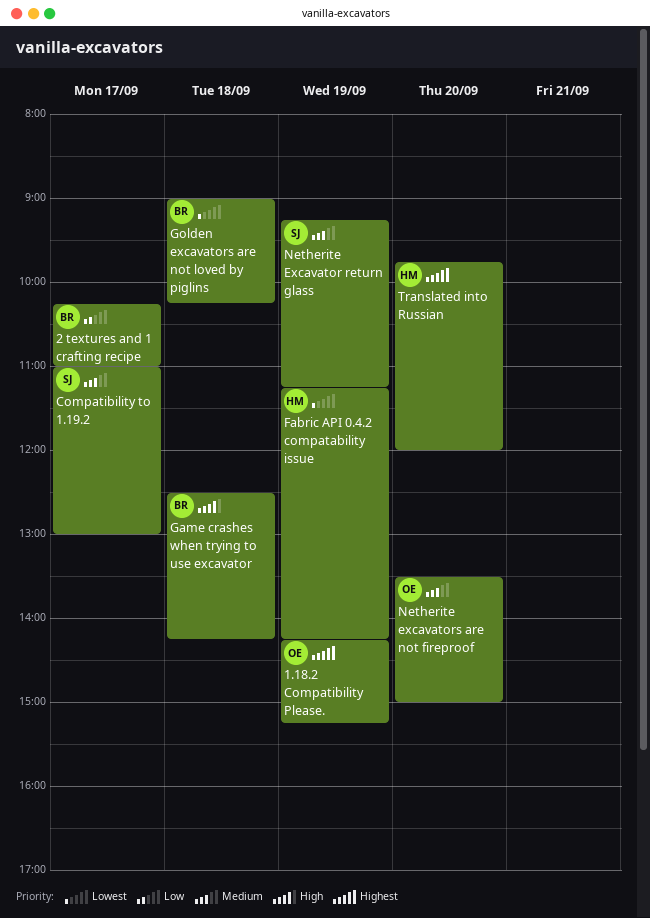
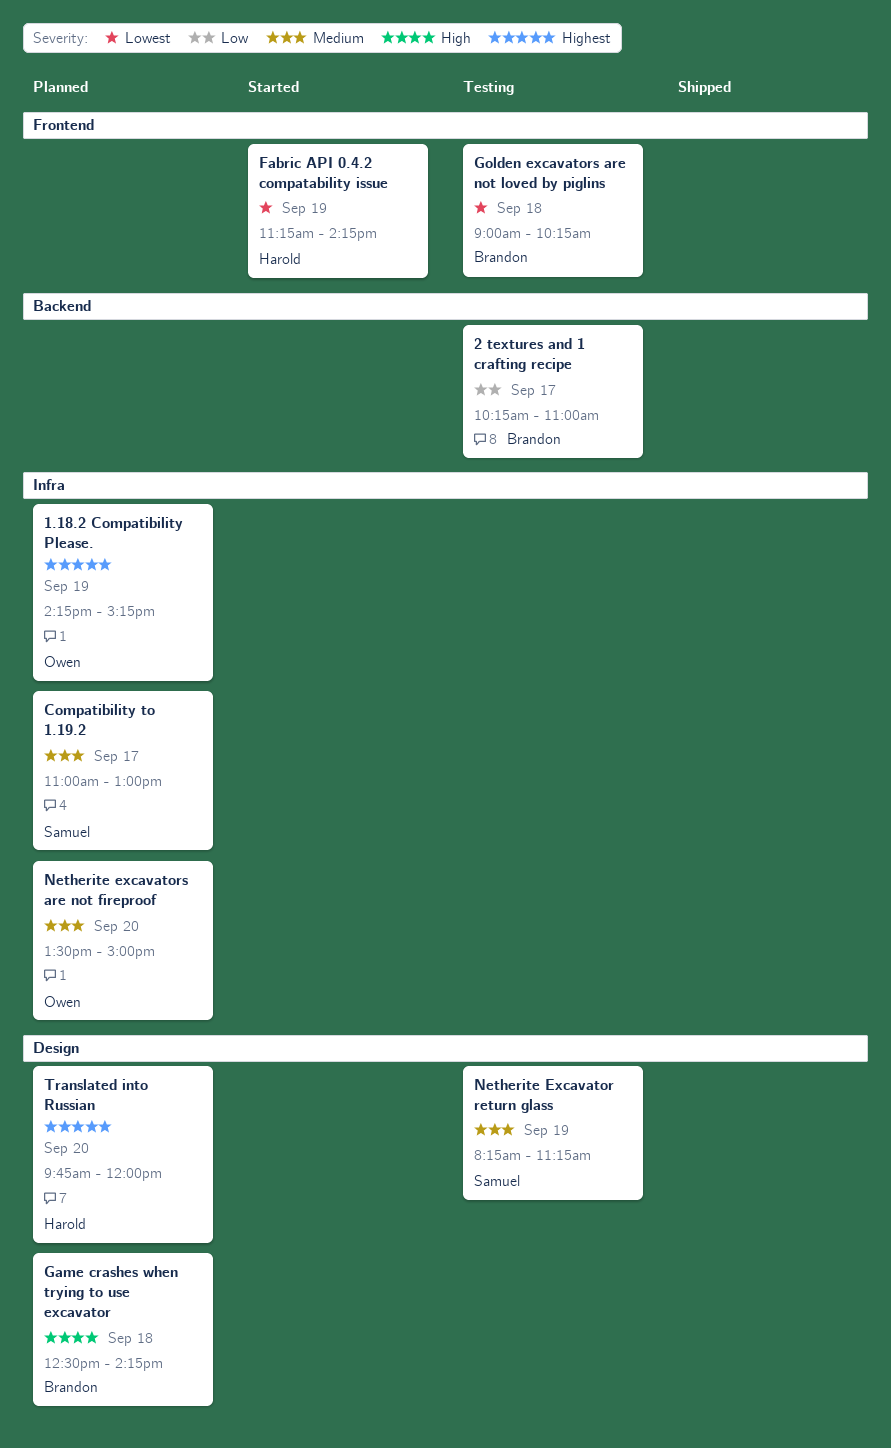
Netherite Excavator return glass, begins: 09:15 -> 08:15

